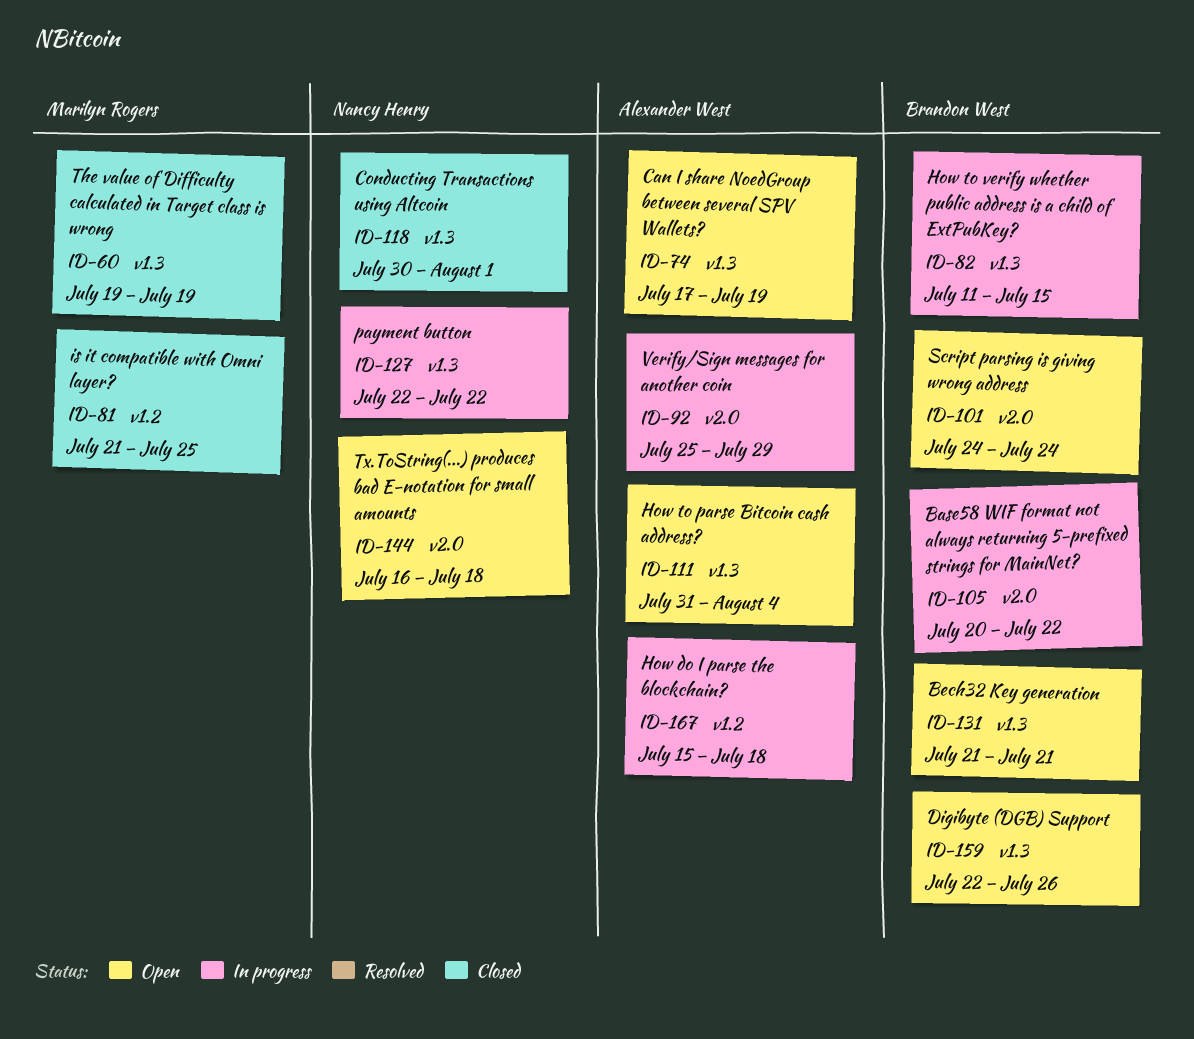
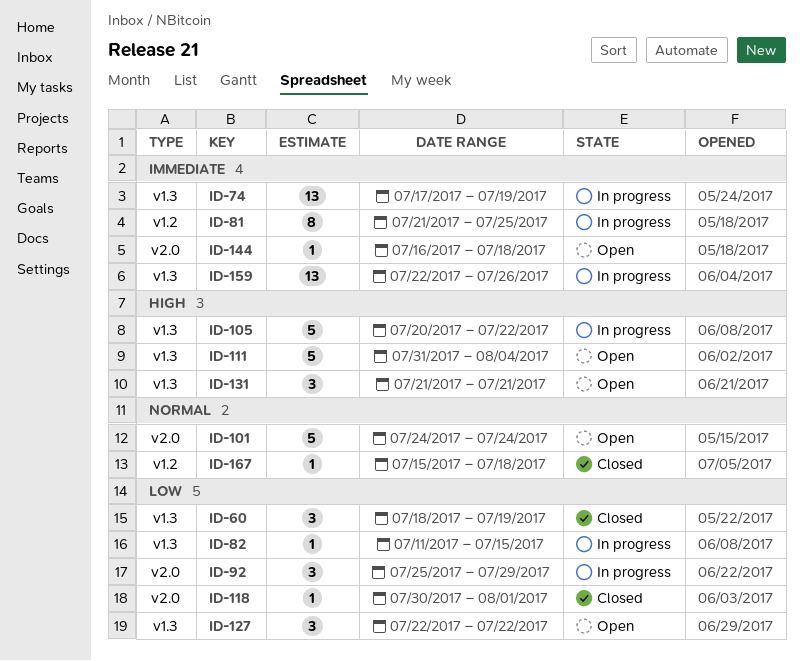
ID-60, start: Jul 19 -> Jul 18
ID-74, status: Open -> In progress
ID-81, status: Closed -> In progress
ID-105, label: v2.0 -> v1.3
ID-118, label: v1.3 -> v2.0
ID-127, status: In progress -> Open
ID-159, status: Open -> In progress
ID-167, status: In progress -> Closed

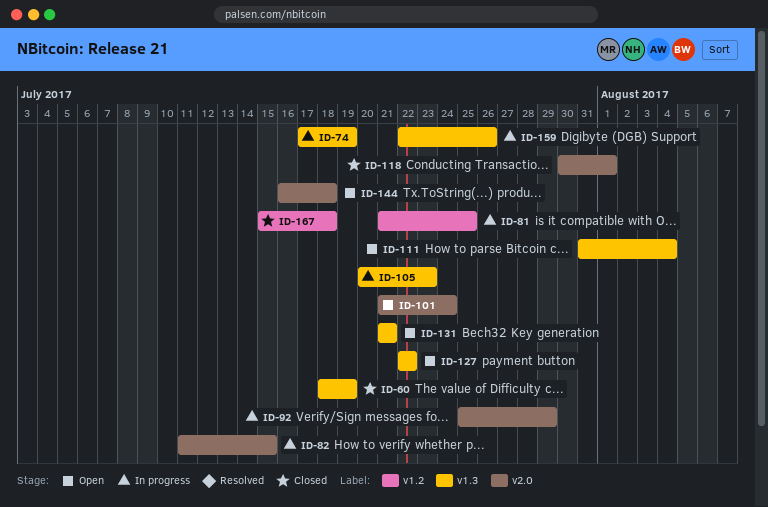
ID-82, label: v1.3 -> v2.0
ID-101, start: Jul 24 -> Jul 21
ID-105, due: Jul 22 -> Jul 23

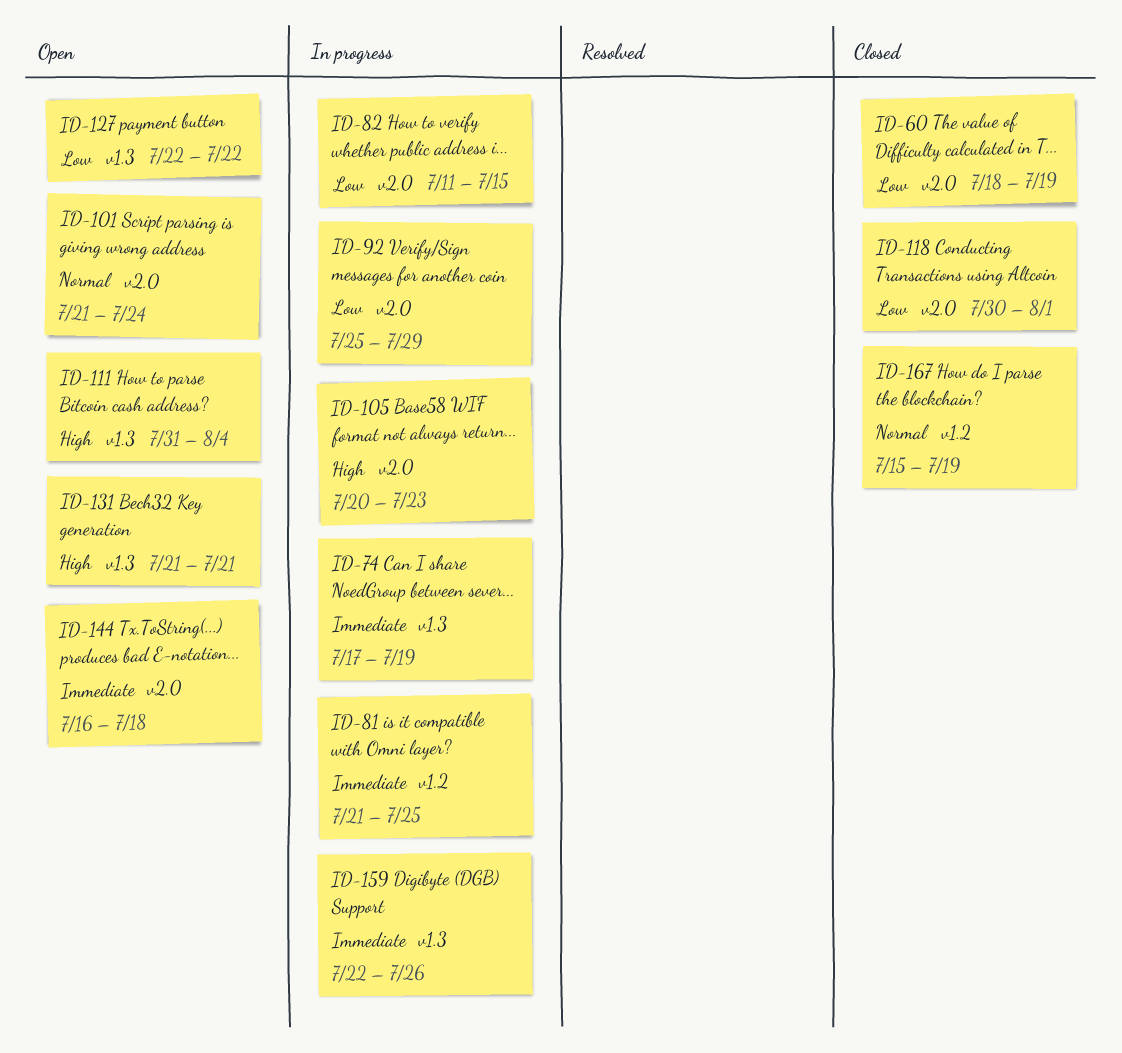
ID-60, label: v1.3 -> v2.0
ID-105, label: v1.3 -> v2.0
ID-167, due: Jul 18 -> Jul 19

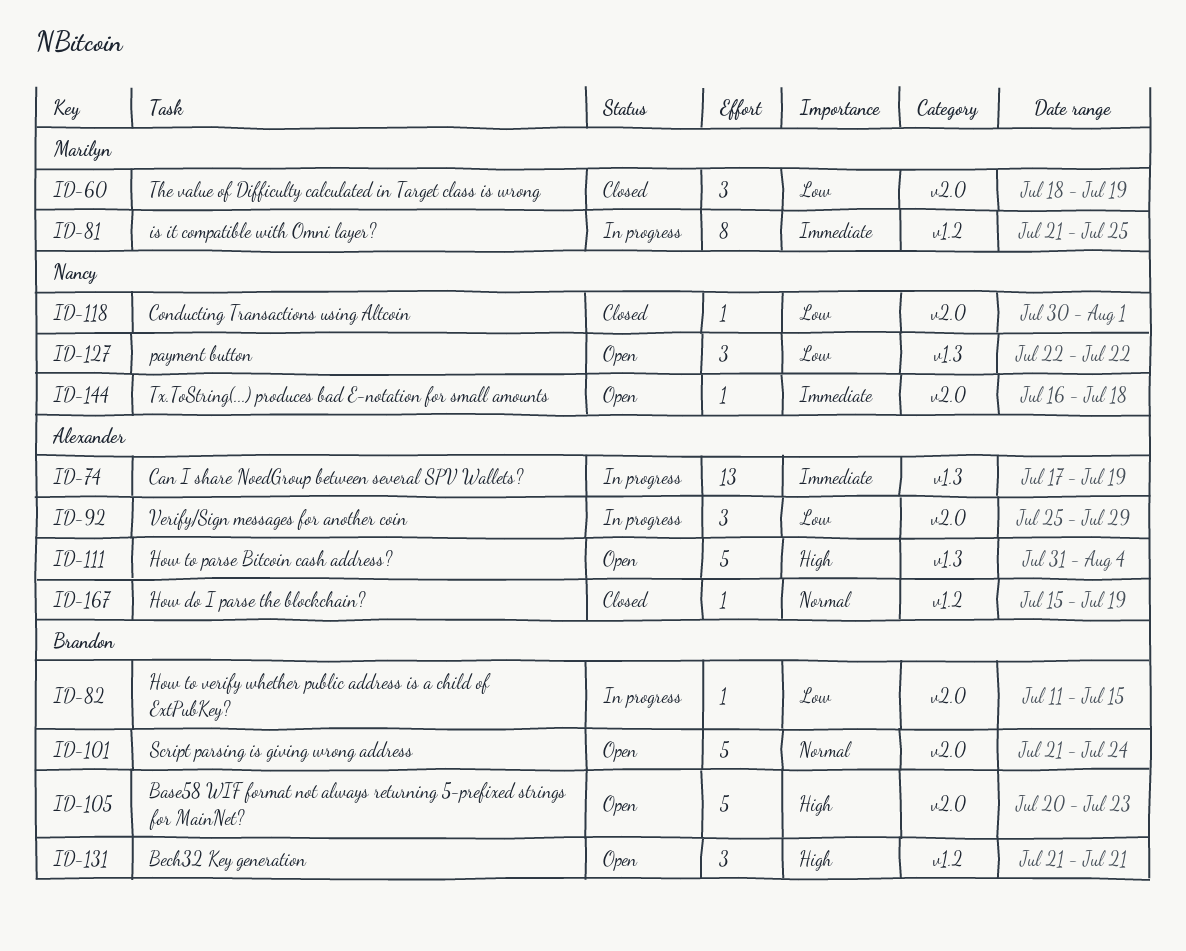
ID-105, status: In progress -> Open
ID-131, label: v1.3 -> v1.2
ID-159: present -> none

